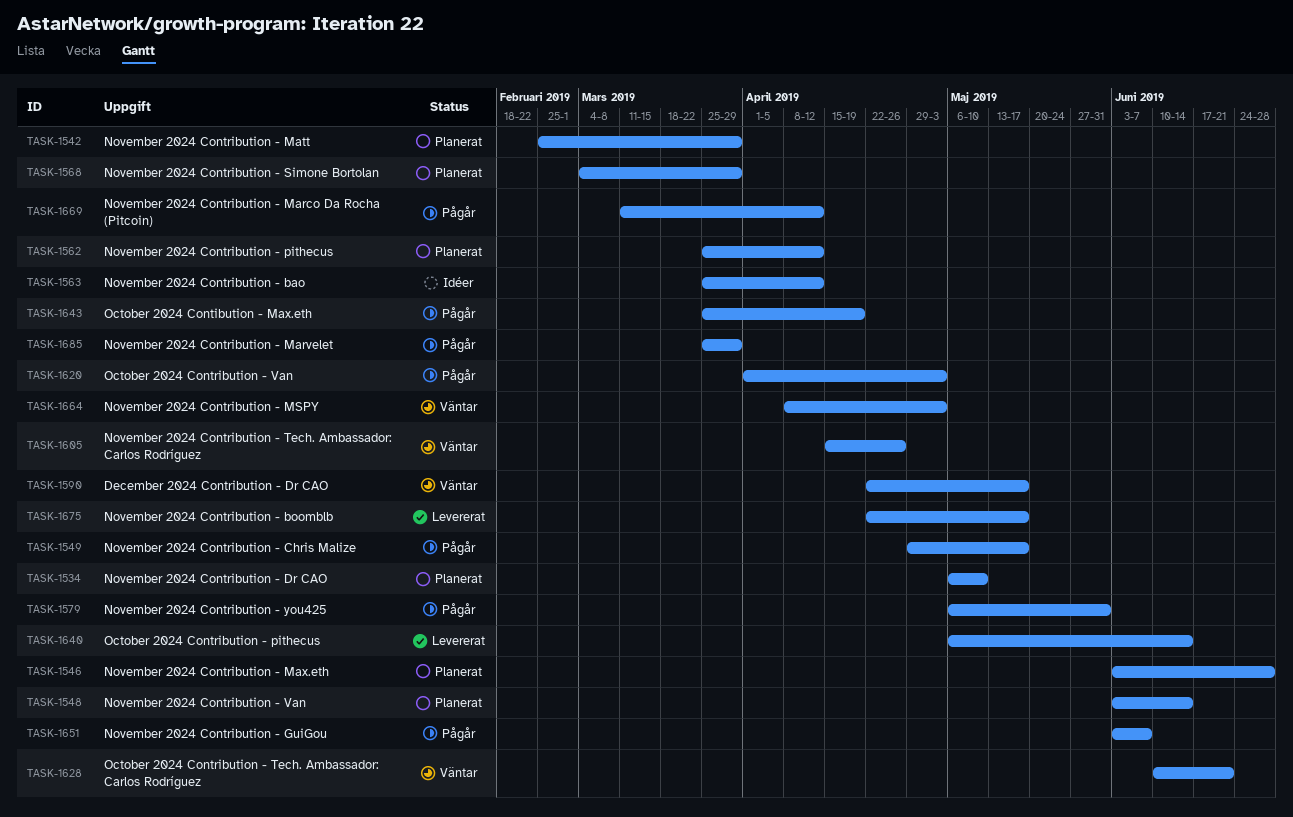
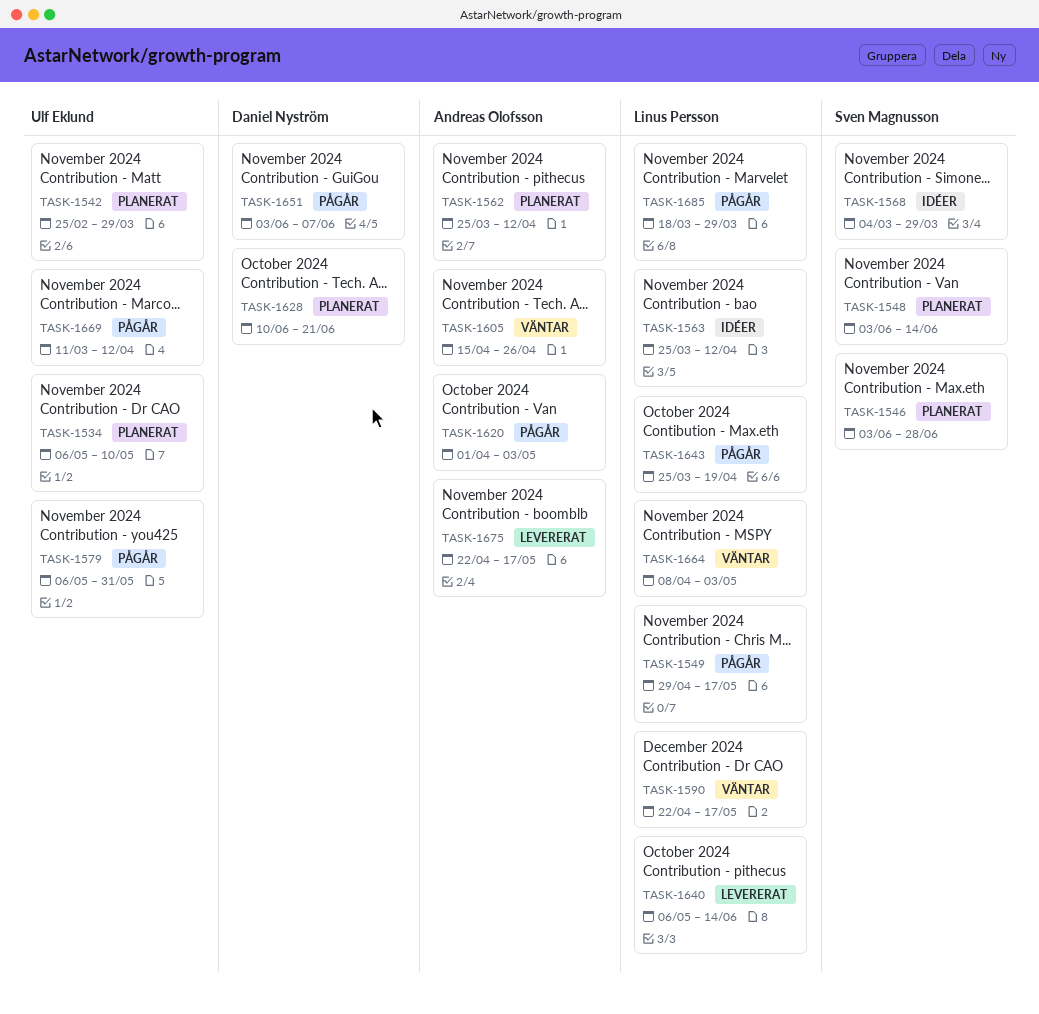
TASK-1568, status: Planerat -> Idéer
TASK-1628, status: Väntar -> Planerat
TASK-1685, start: Mar 25 -> Mar 18

